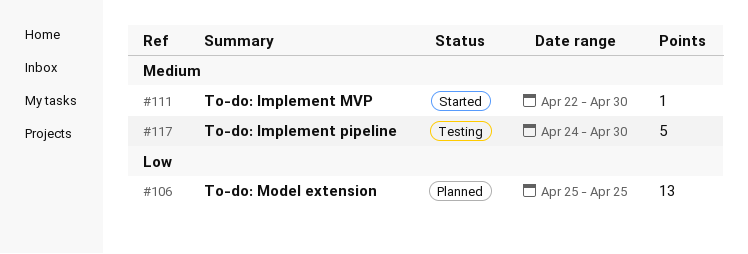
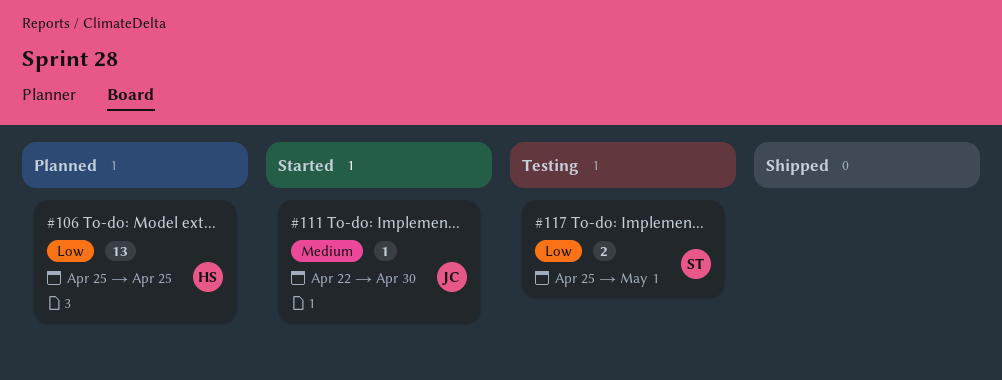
#117, priority: Medium -> Low
#117, estimate: 5 -> 2
#117, start: Apr 24 -> Apr 25
#117, due: Apr 30 -> May 1

